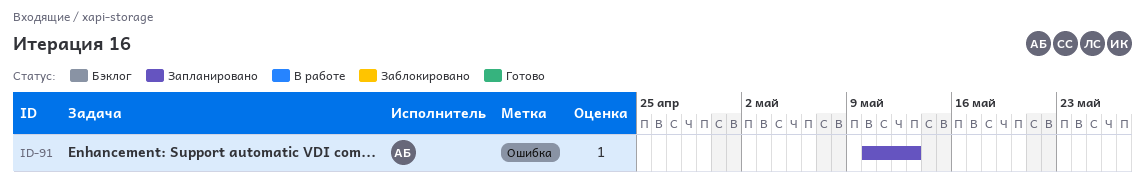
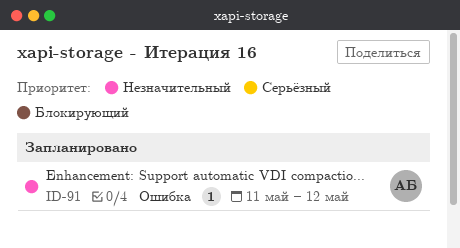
ID-91, start: May 10 -> May 11
ID-91, due: May 13 -> May 12

